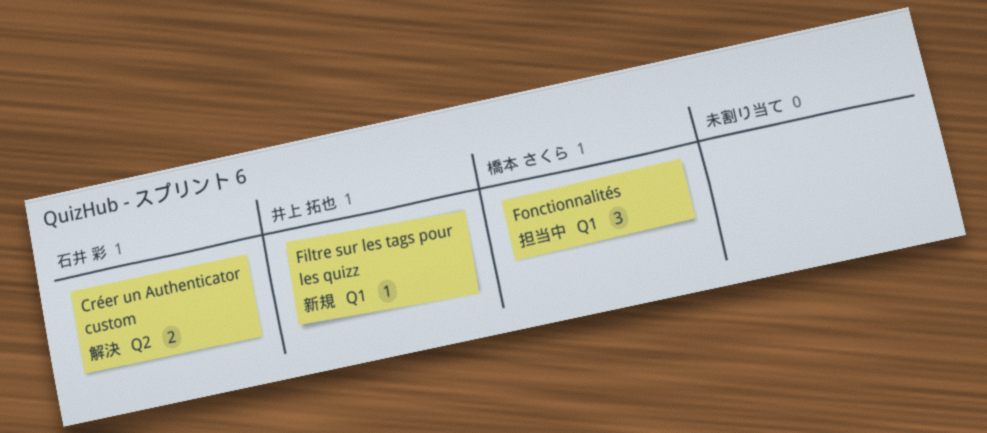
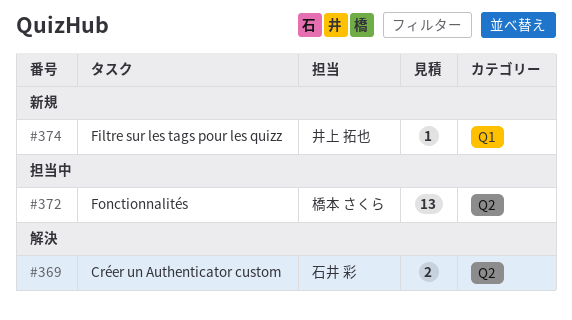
Fonctionnalités, label: Q1 -> Q2
Fonctionnalités, estimate: 3 -> 13

